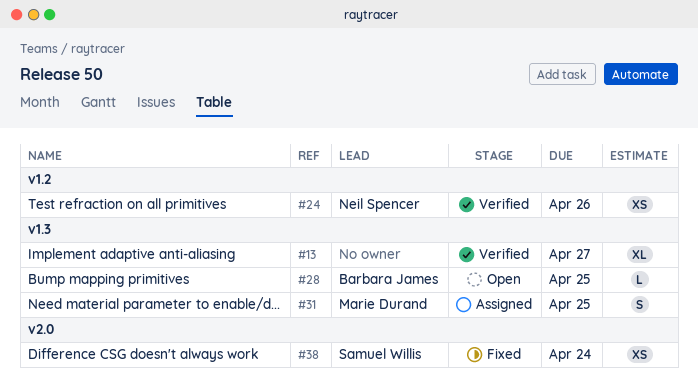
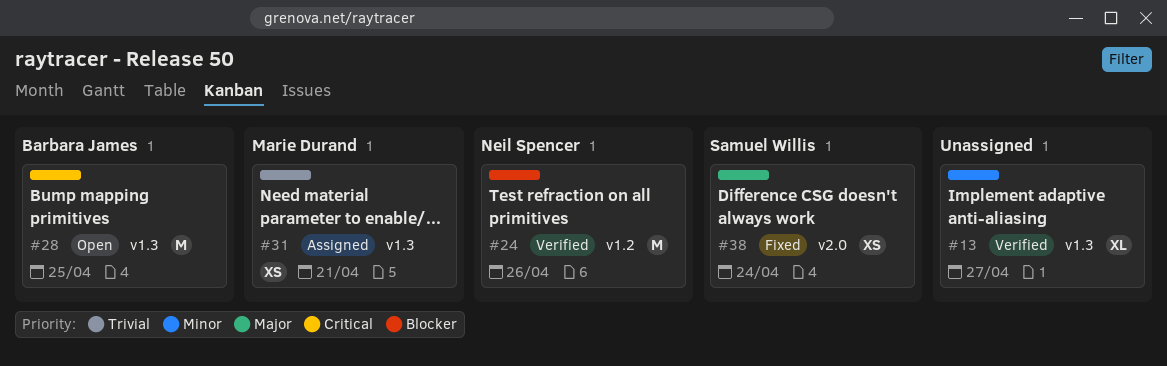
#24, estimate: XS -> M
#28, estimate: L -> M
#31, estimate: S -> XS
#31, due: Apr 25 -> Apr 21

